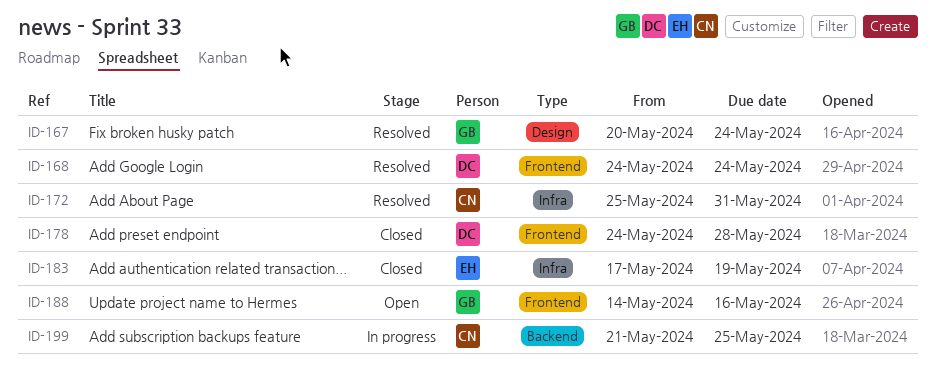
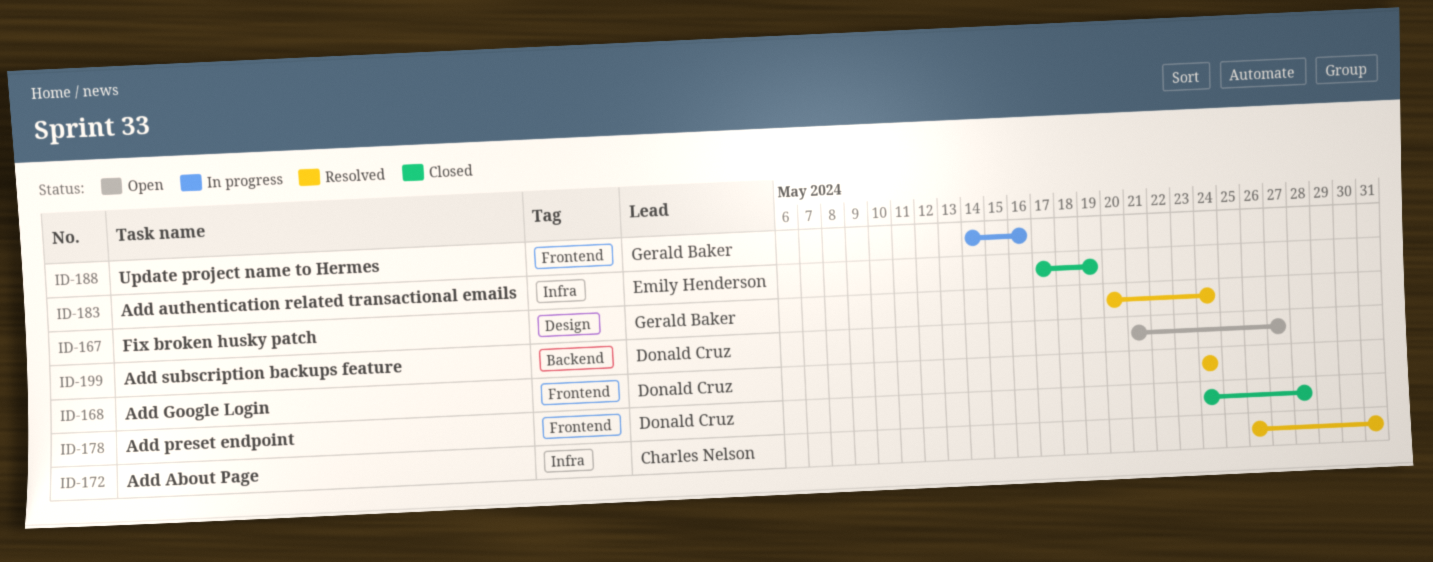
ID-172, start: May 25 -> May 26
ID-188, status: Open -> In progress
ID-199, status: In progress -> Open
ID-199, owner: Charles Nelson -> Donald Cruz
ID-199, due: May 25 -> May 27

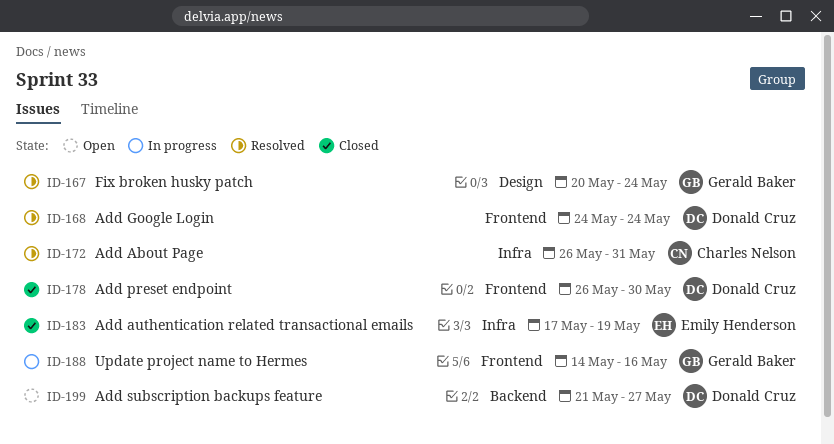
ID-178, start: May 24 -> May 26
ID-178, due: May 28 -> May 30

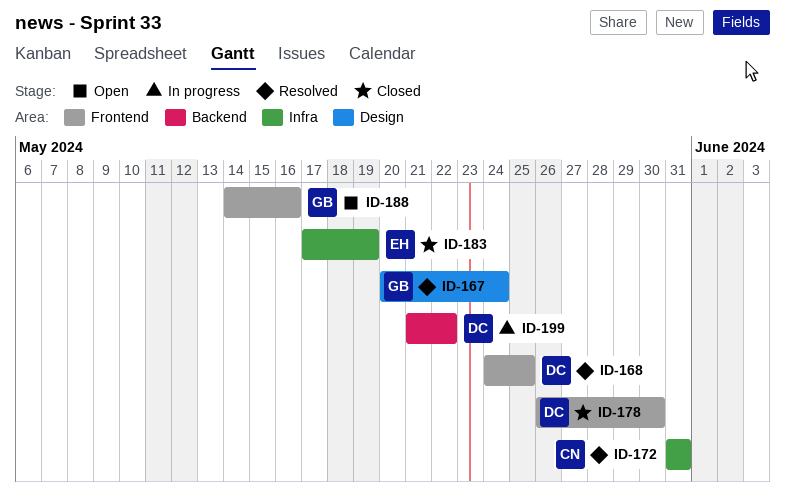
ID-168, due: May 24 -> May 25
ID-172, start: May 26 -> May 31
ID-188, status: In progress -> Open
ID-199, status: Open -> In progress
ID-199, due: May 27 -> May 22

